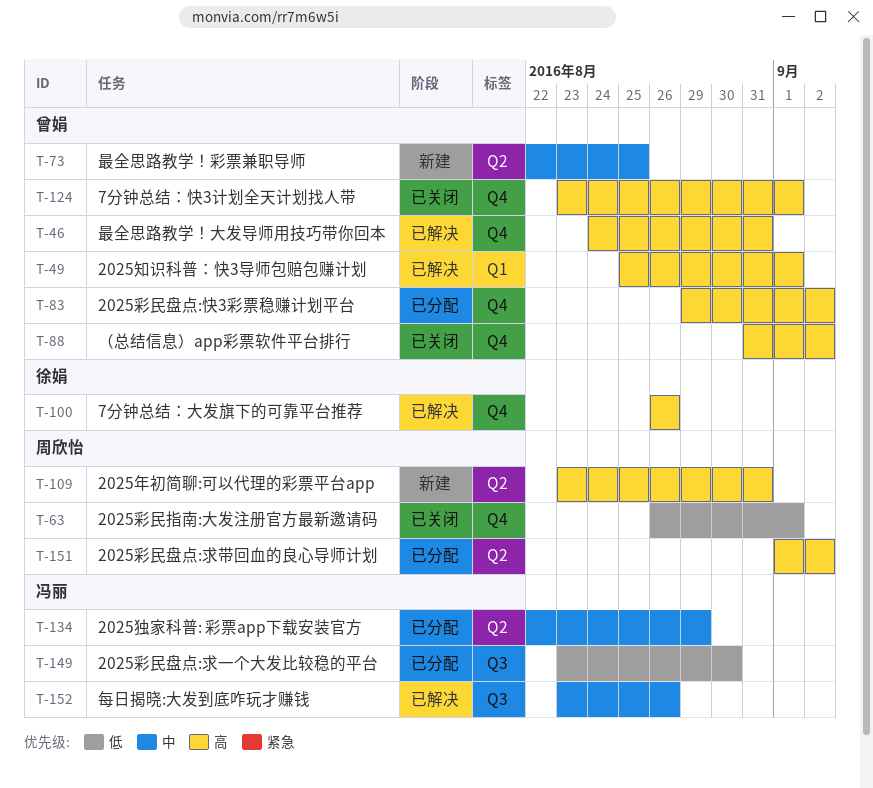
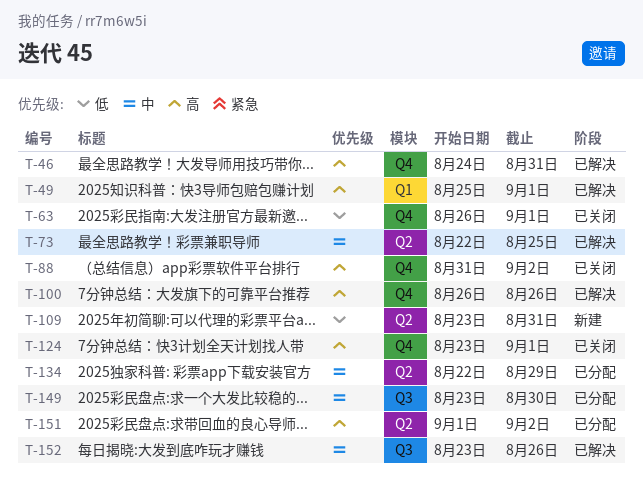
T-73, status: 新建 -> 已解决
T-83: present -> none
T-109, priority: 高 -> 低
T-149, priority: 低 -> 中

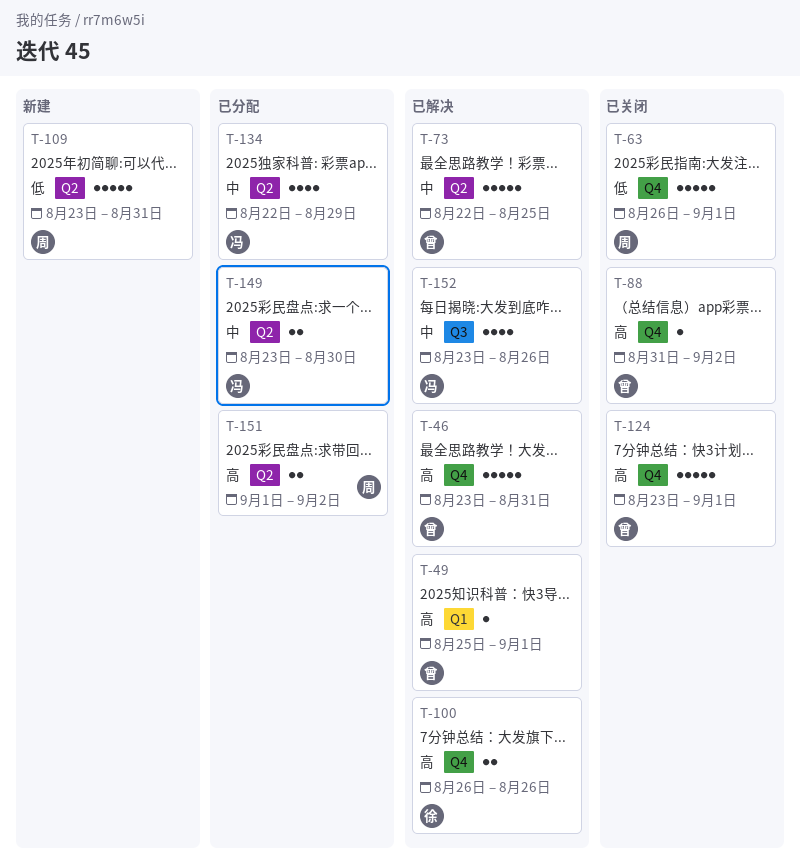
T-46, start: Aug 24 -> Aug 23
T-149, label: Q3 -> Q2

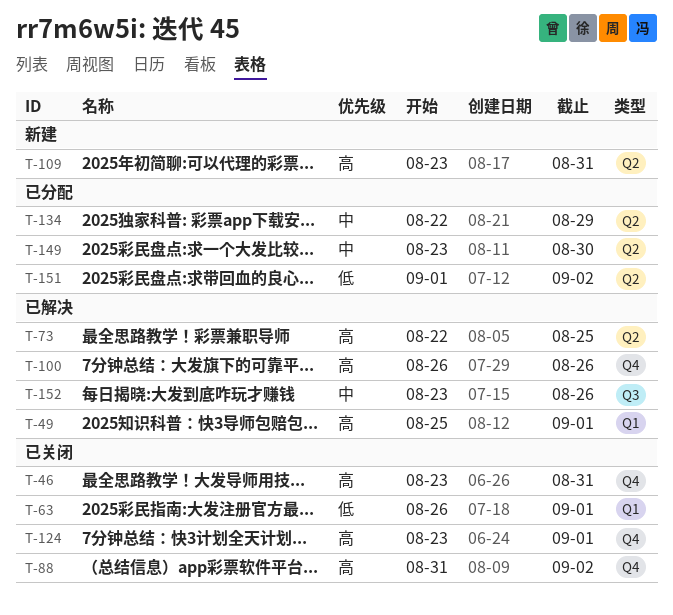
T-46, status: 已解决 -> 已关闭
T-63, label: Q4 -> Q1
T-73, priority: 中 -> 高
T-109, priority: 低 -> 高
T-151, priority: 高 -> 低

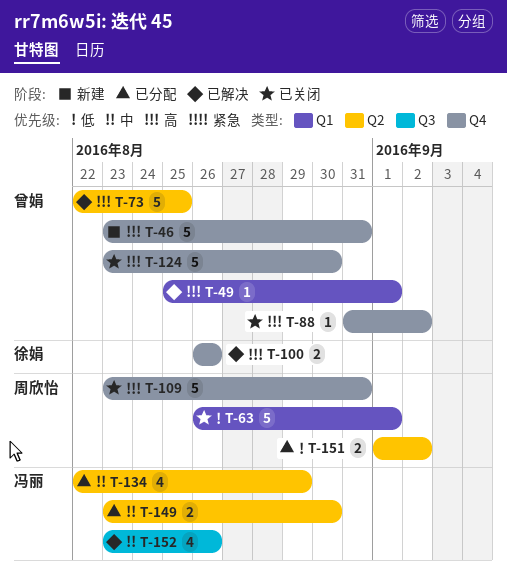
T-46, status: 已关闭 -> 新建
T-109, status: 新建 -> 已关闭
T-109, label: Q2 -> Q4
T-124, due: Sep 1 -> Aug 30

